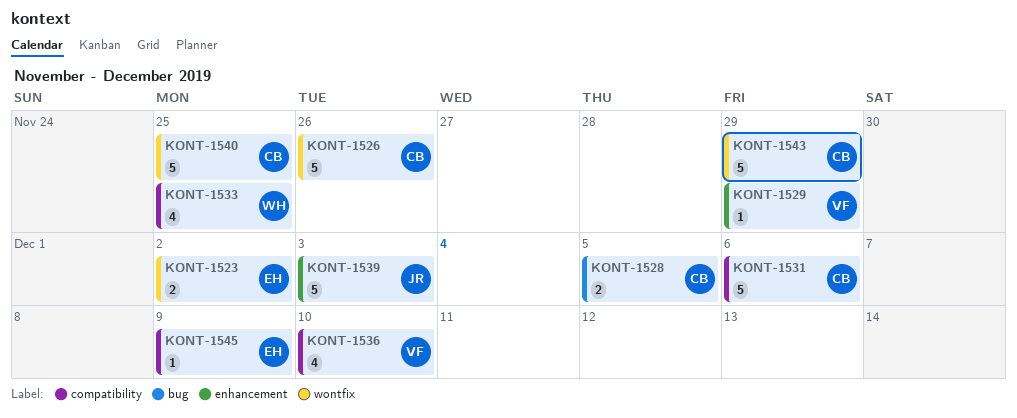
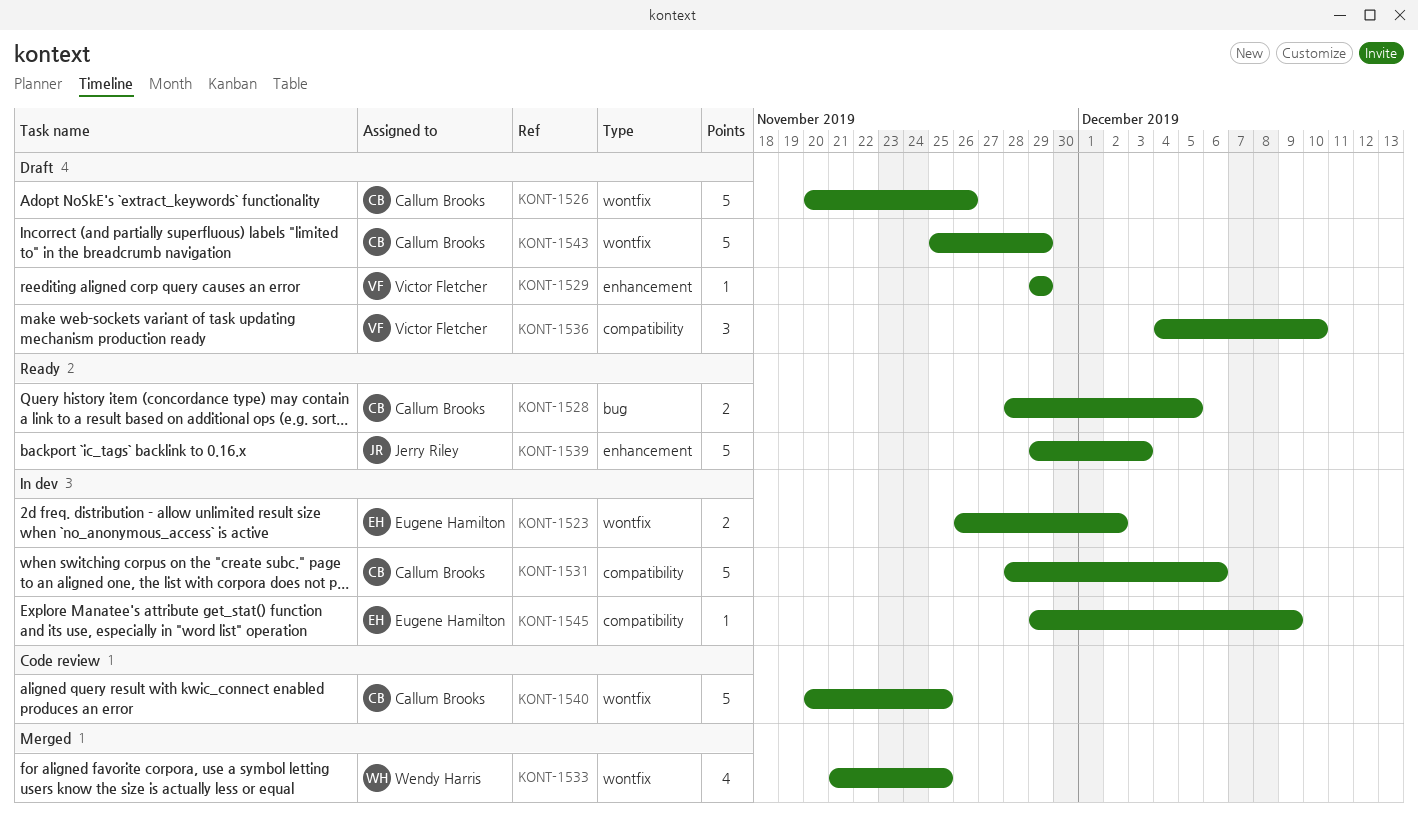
KONT-1533, label: compatibility -> wontfix
KONT-1536, estimate: 4 -> 3

